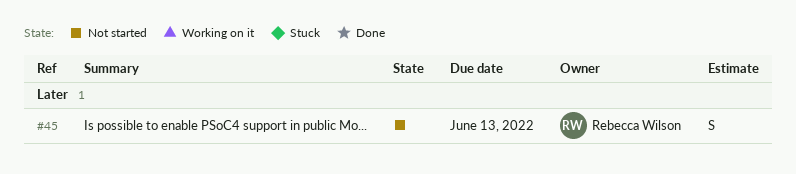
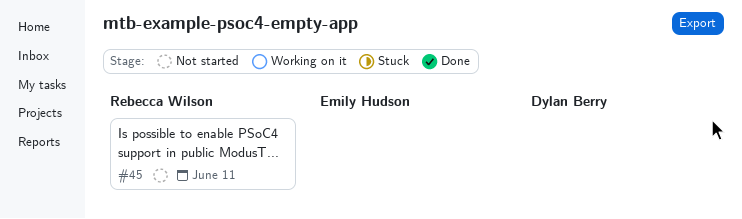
#45, due: Jun 13 -> Jun 11

